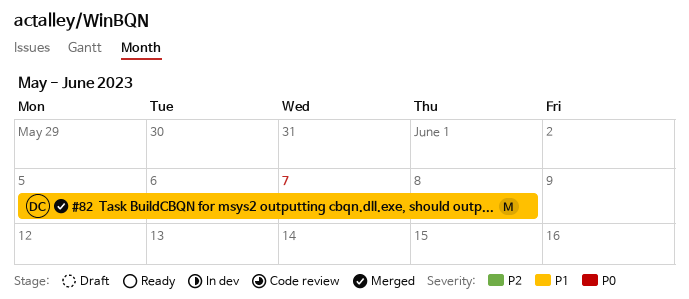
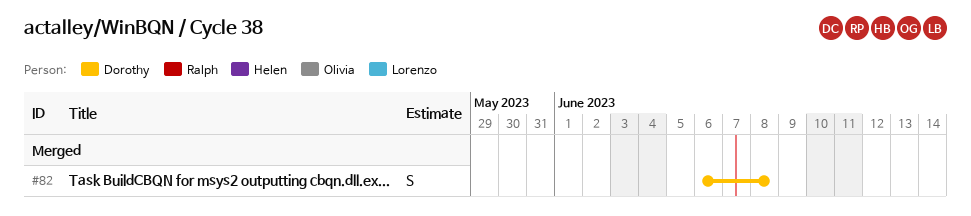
#82, estimate: M -> S
#82, start: Jun 5 -> Jun 6

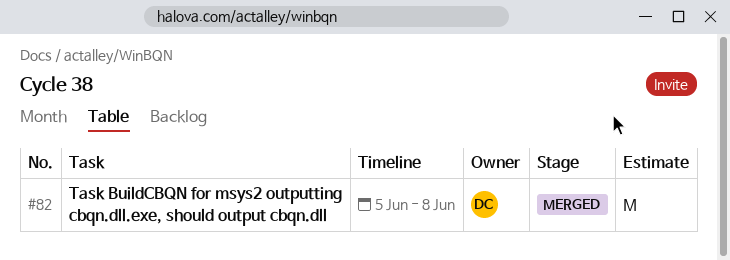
#82, estimate: S -> M
#82, start: Jun 6 -> Jun 5

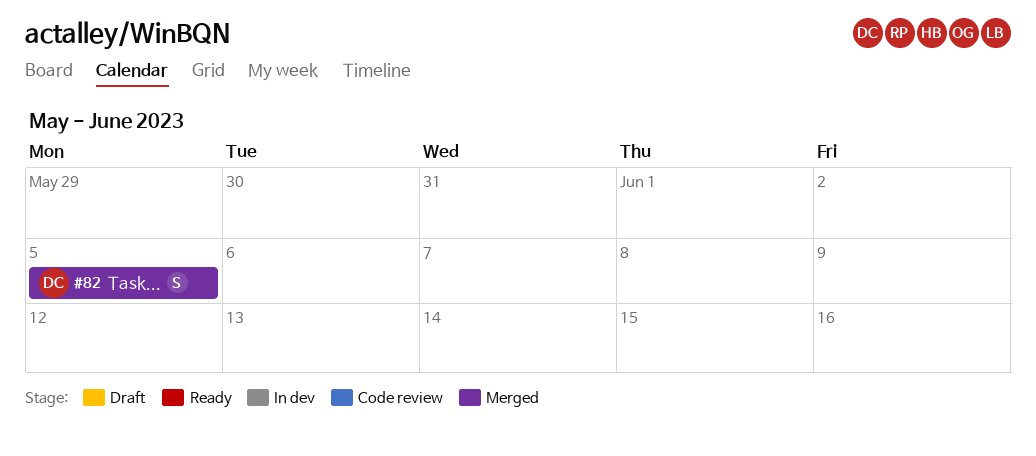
#82, estimate: M -> S
#82, due: Jun 8 -> Jun 5

